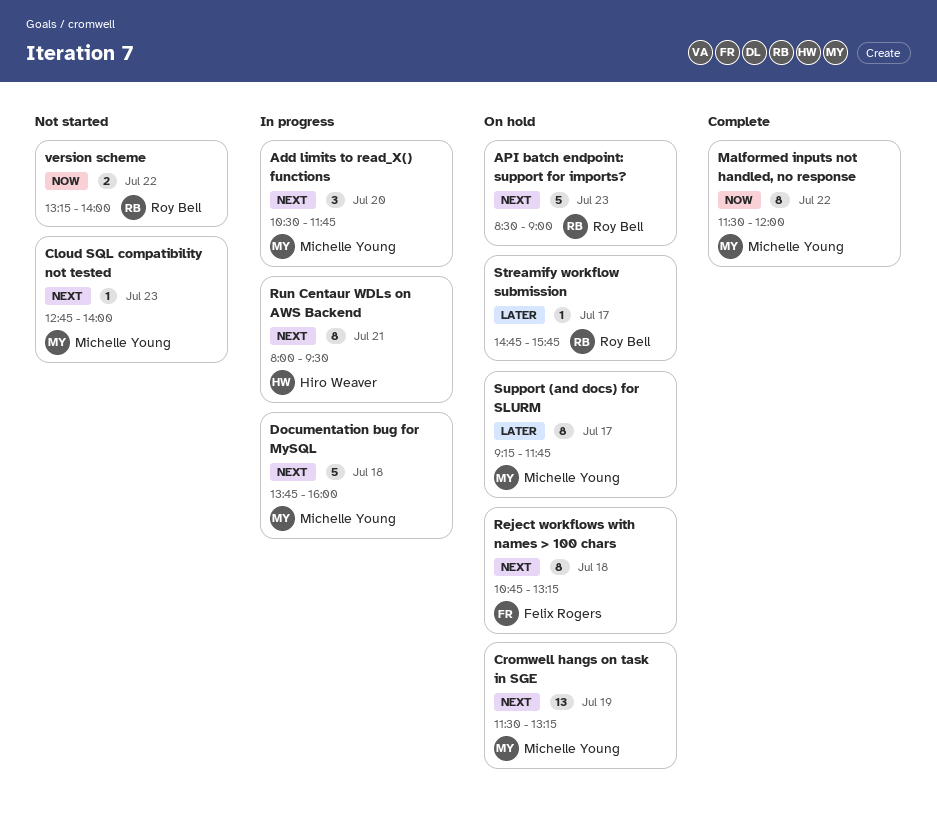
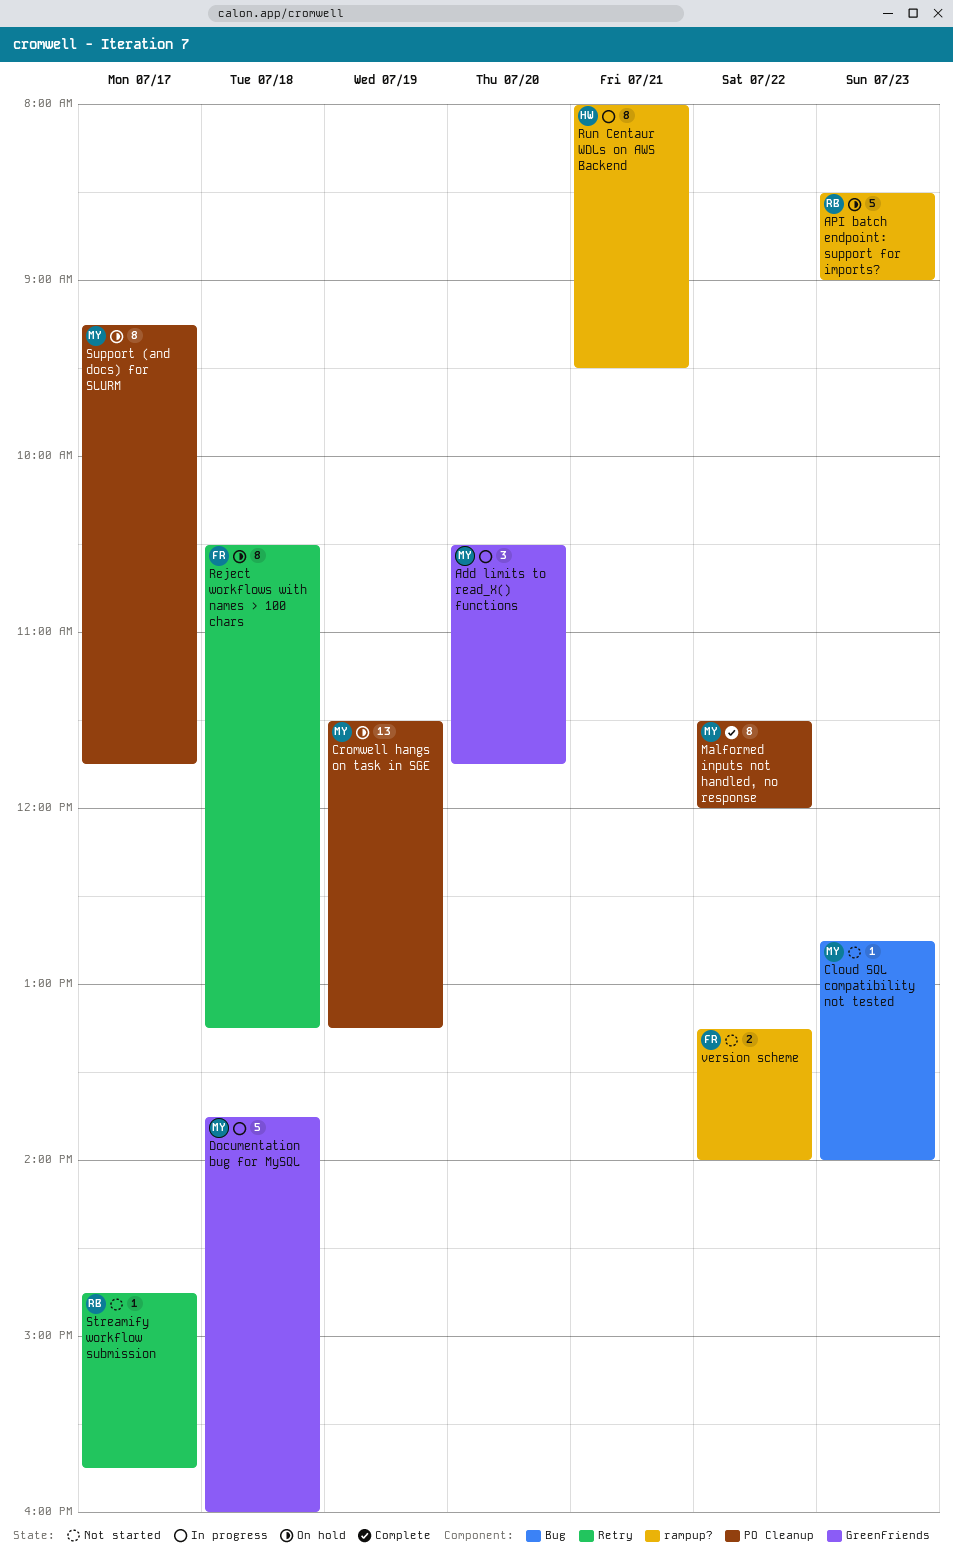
Reject workflows with names > 100 chars, begins: 10:45 -> 10:30
Streamify workflow submission, status: On hold -> Not started
version scheme, owner: Roy Bell -> Felix Rogers

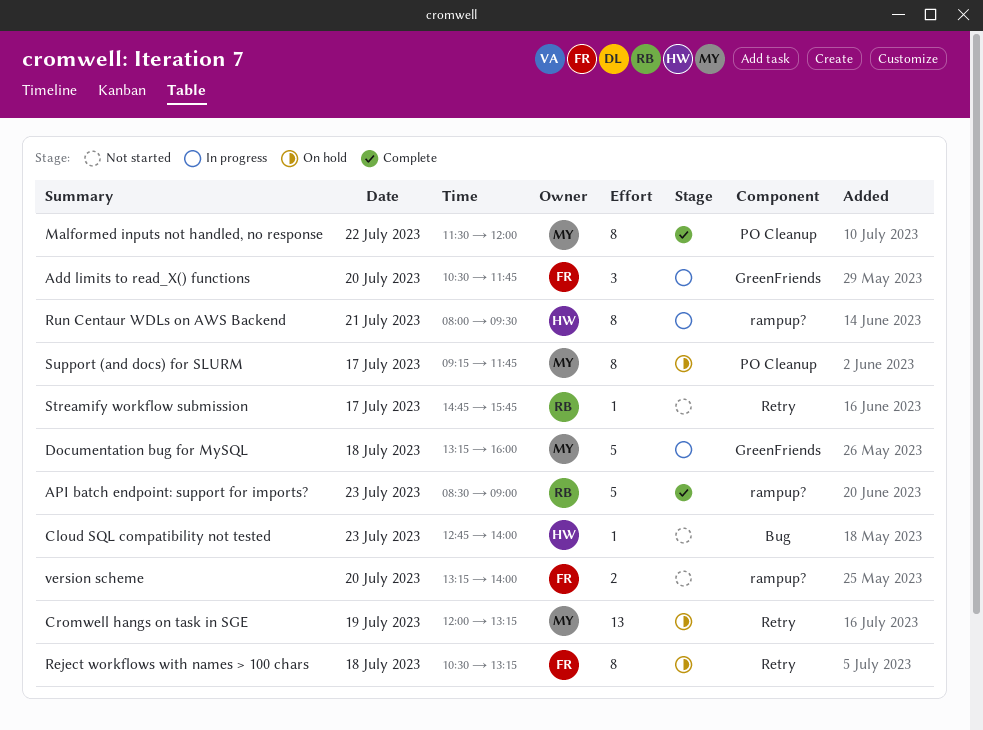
Add limits to read_X() functions, owner: MY -> FR
API batch endpoint: support for imports?, status: On hold -> Complete
Cloud SQL compatibility not tested, owner: MY -> HW
Cromwell hangs on task in SGE, label: PO Cleanup -> Retry
Cromwell hangs on task in SGE, begins: 11:30 -> 12:00
Documentation bug for MySQL, begins: 13:45 -> 13:15
version scheme, day: Jul 22 -> Jul 20

